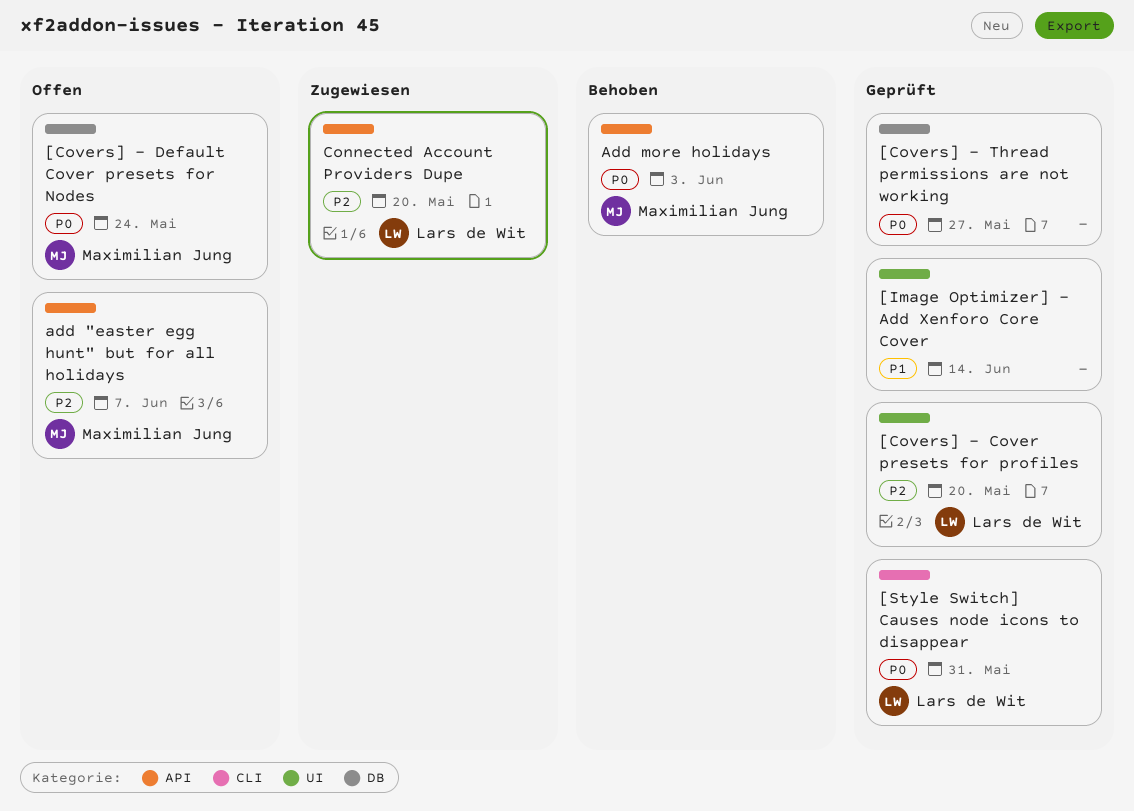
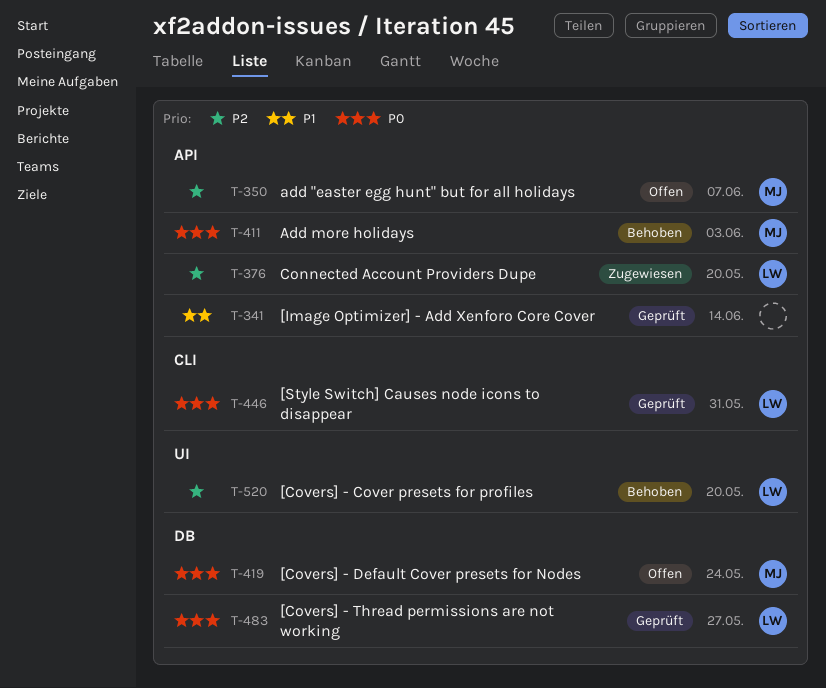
[Covers] - Cover presets for profiles, status: Geprüft -> Behoben
[Covers] - Thread permissions are not working, owner: none -> Lars de Wit
[Image Optimizer] - Add Xenforo Core Cover, label: UI -> API

